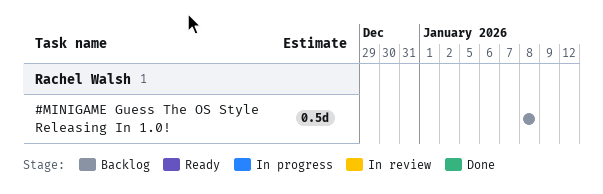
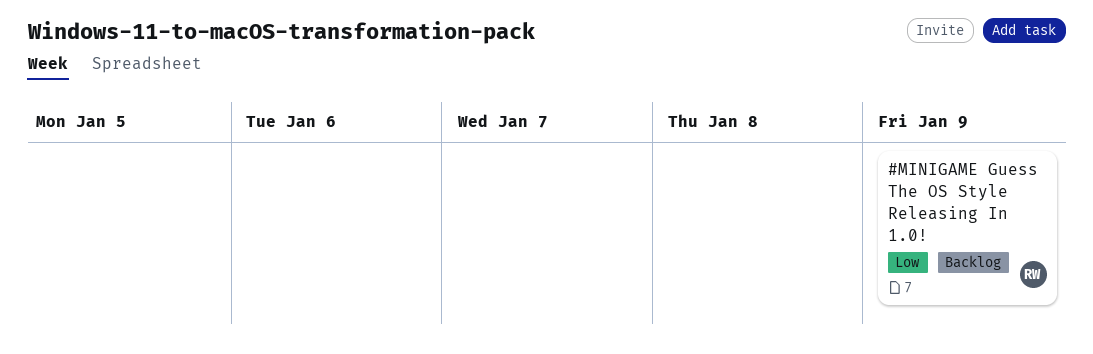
#MINIGAME Guess The OS Style Releasing In 1.0!, due: Jan 8 -> Jan 9

